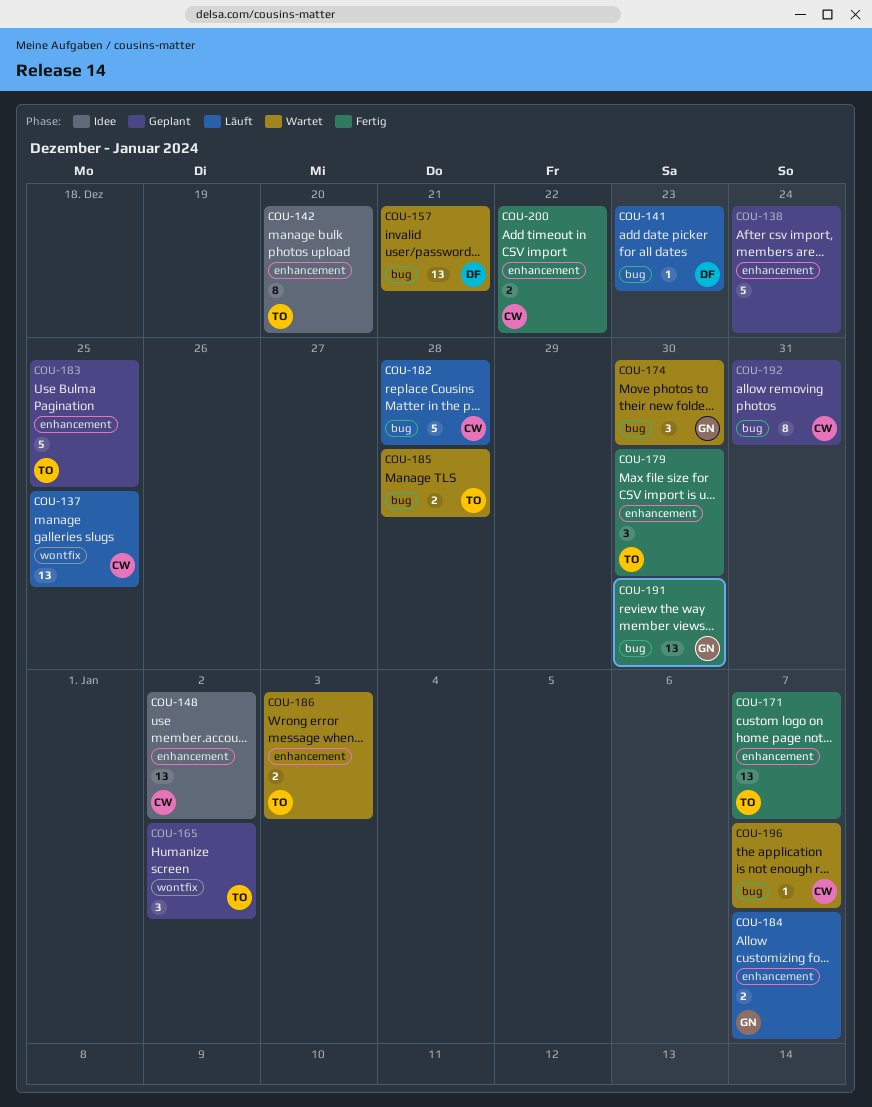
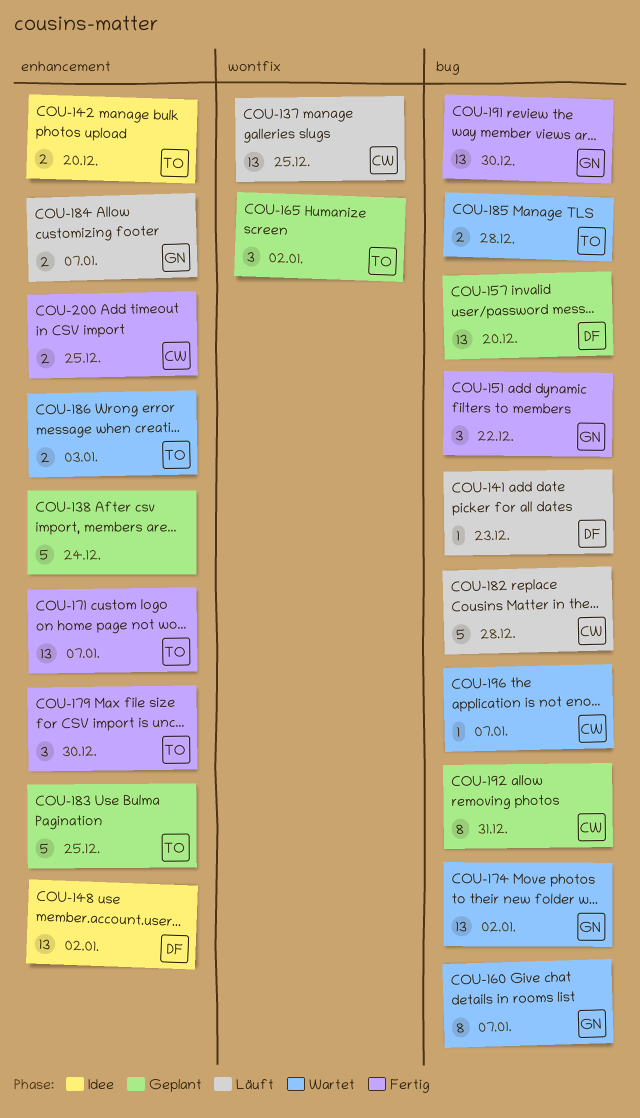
COU-142, estimate: 8 -> 2
COU-148, owner: CW -> DF
COU-151: none -> present
COU-157, status: Wartet -> Geplant
COU-157, due: Dec 21 -> Dec 20
COU-160: none -> present
COU-174, estimate: 3 -> 13
COU-174, due: Dec 30 -> Jan 2
COU-200, due: Dec 22 -> Dec 25

